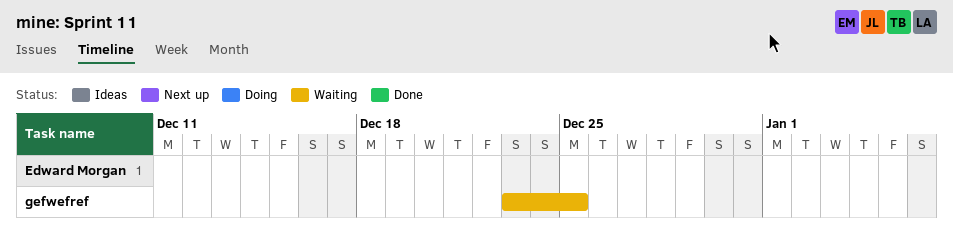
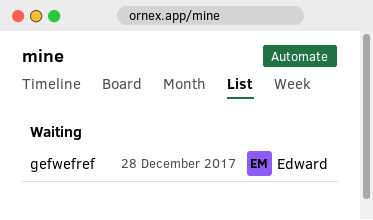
gefwefref, due: Dec 25 -> Dec 28

